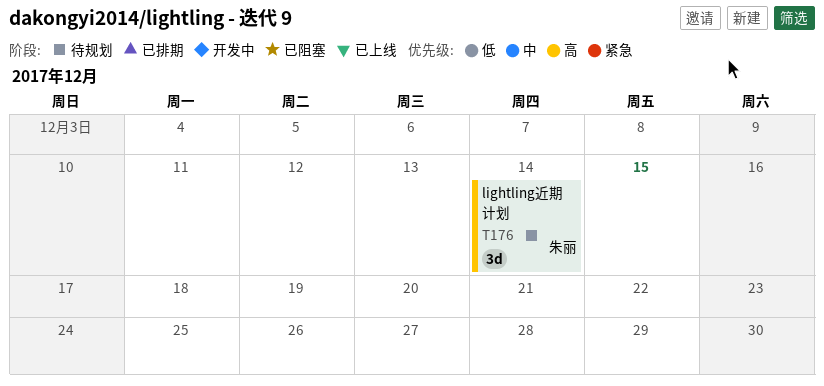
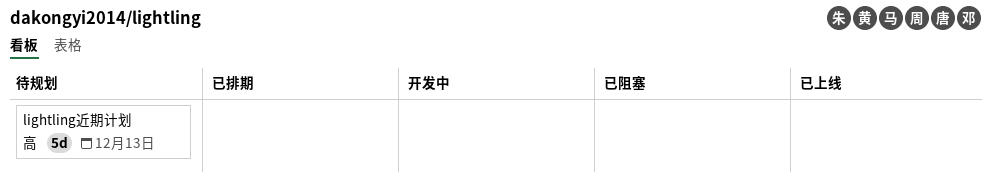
lightling近期计划, estimate: 3d -> 5d
lightling近期计划, due: Dec 14 -> Dec 13

